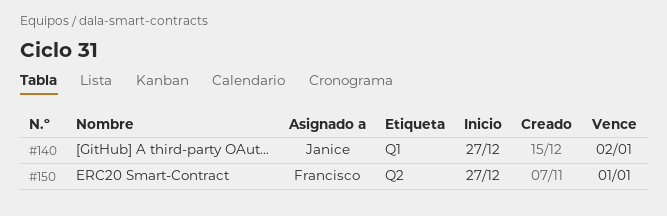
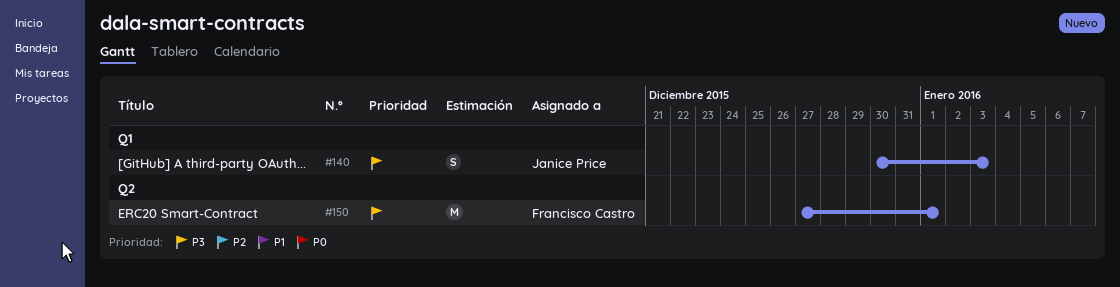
#140, start: Dec 27 -> Dec 30
#140, due: Jan 2 -> Jan 3

